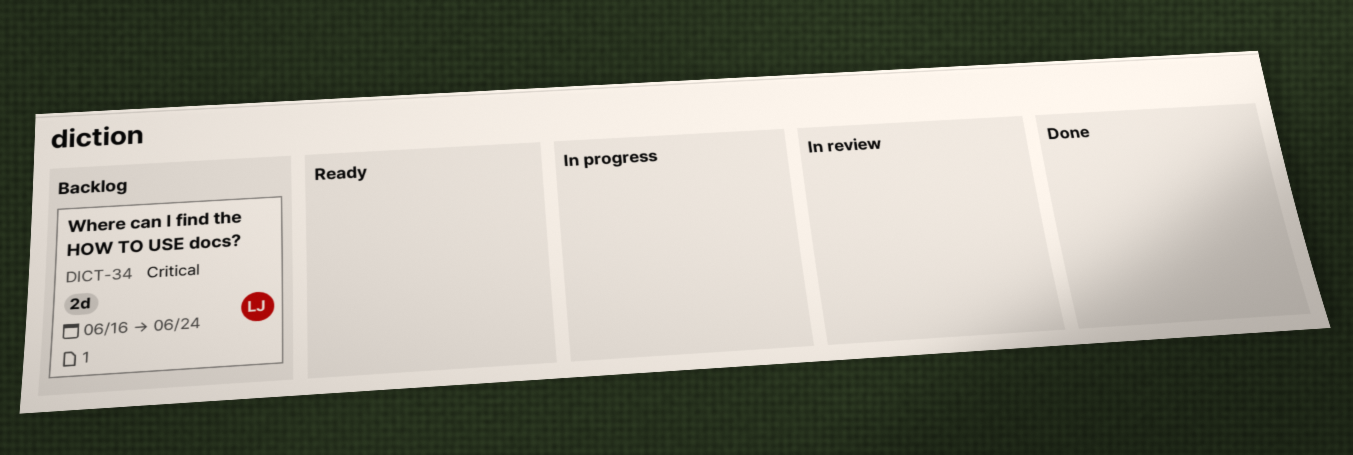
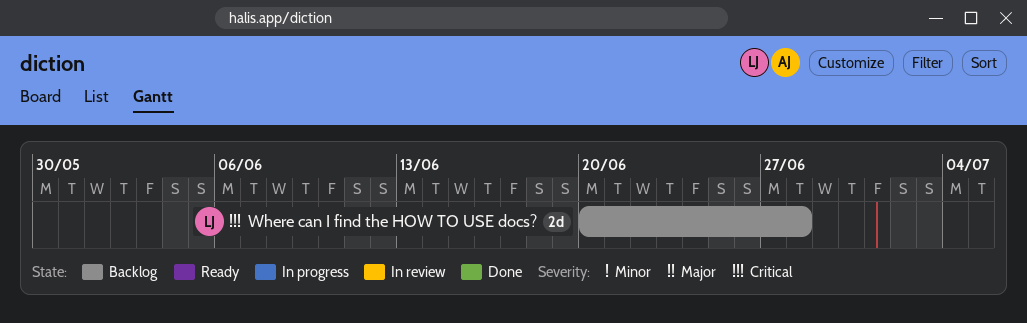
Where can I find the HOW TO USE docs?, start: Jun 16 -> Jun 20
Where can I find the HOW TO USE docs?, due: Jun 24 -> Jun 28

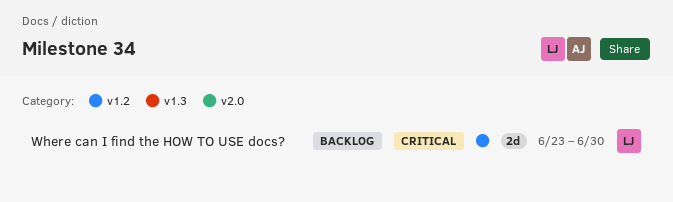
Where can I find the HOW TO USE docs?, start: Jun 20 -> Jun 23
Where can I find the HOW TO USE docs?, due: Jun 28 -> Jun 30

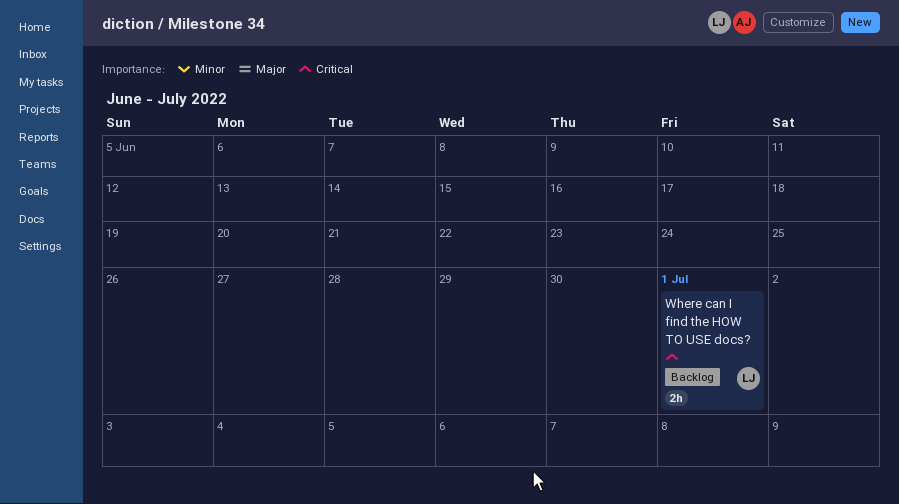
Where can I find the HOW TO USE docs?, estimate: 2d -> 2h
Where can I find the HOW TO USE docs?, due: Jun 30 -> Jul 1

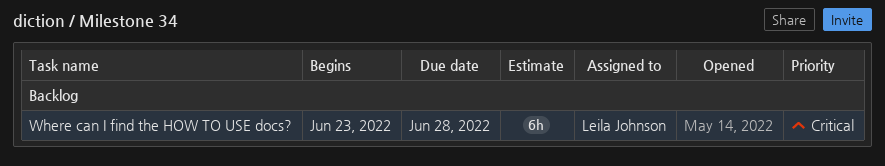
Where can I find the HOW TO USE docs?, estimate: 2h -> 6h
Where can I find the HOW TO USE docs?, due: Jul 1 -> Jun 28

